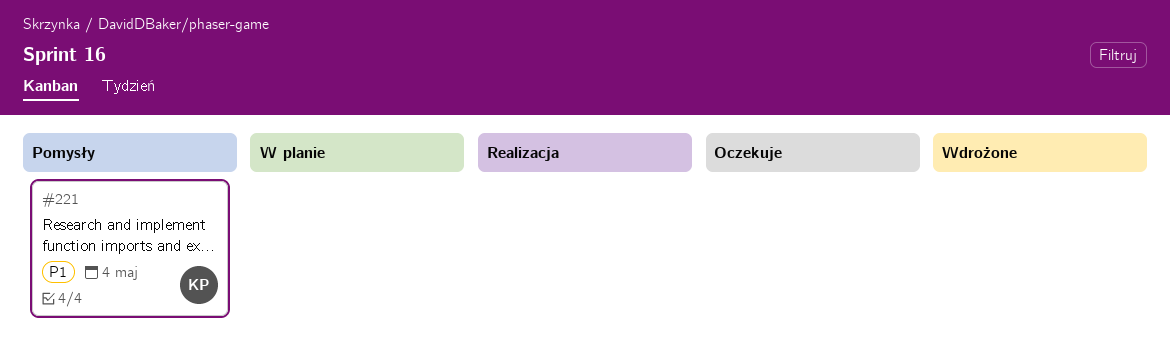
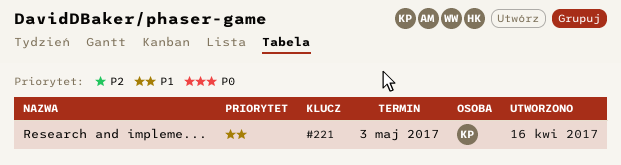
#221, due: May 4 -> May 3

